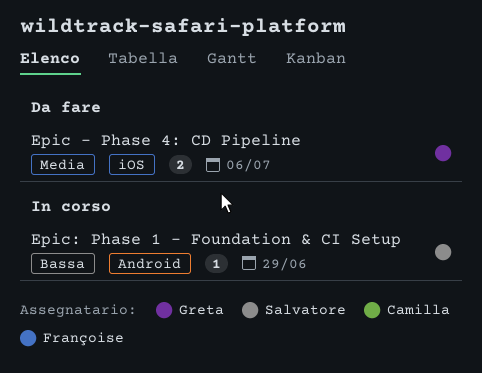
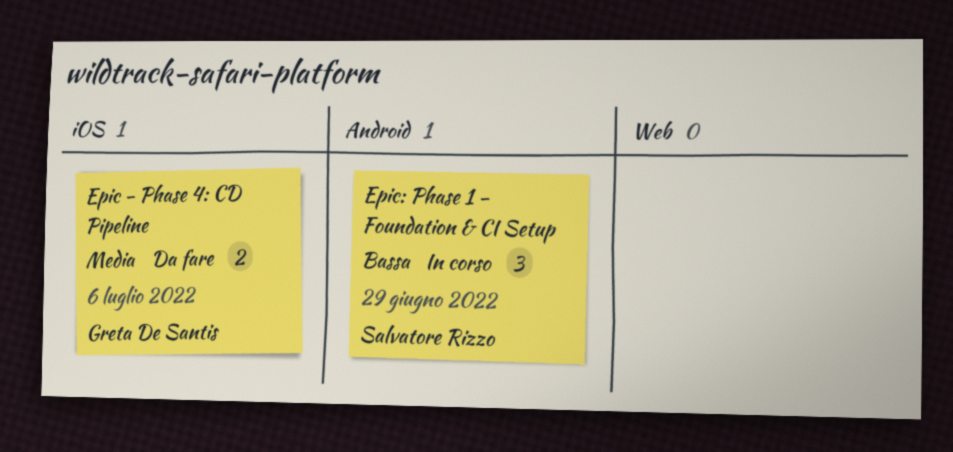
Epic: Phase 1 - Foundation & CI Setup, estimate: 1 -> 3

